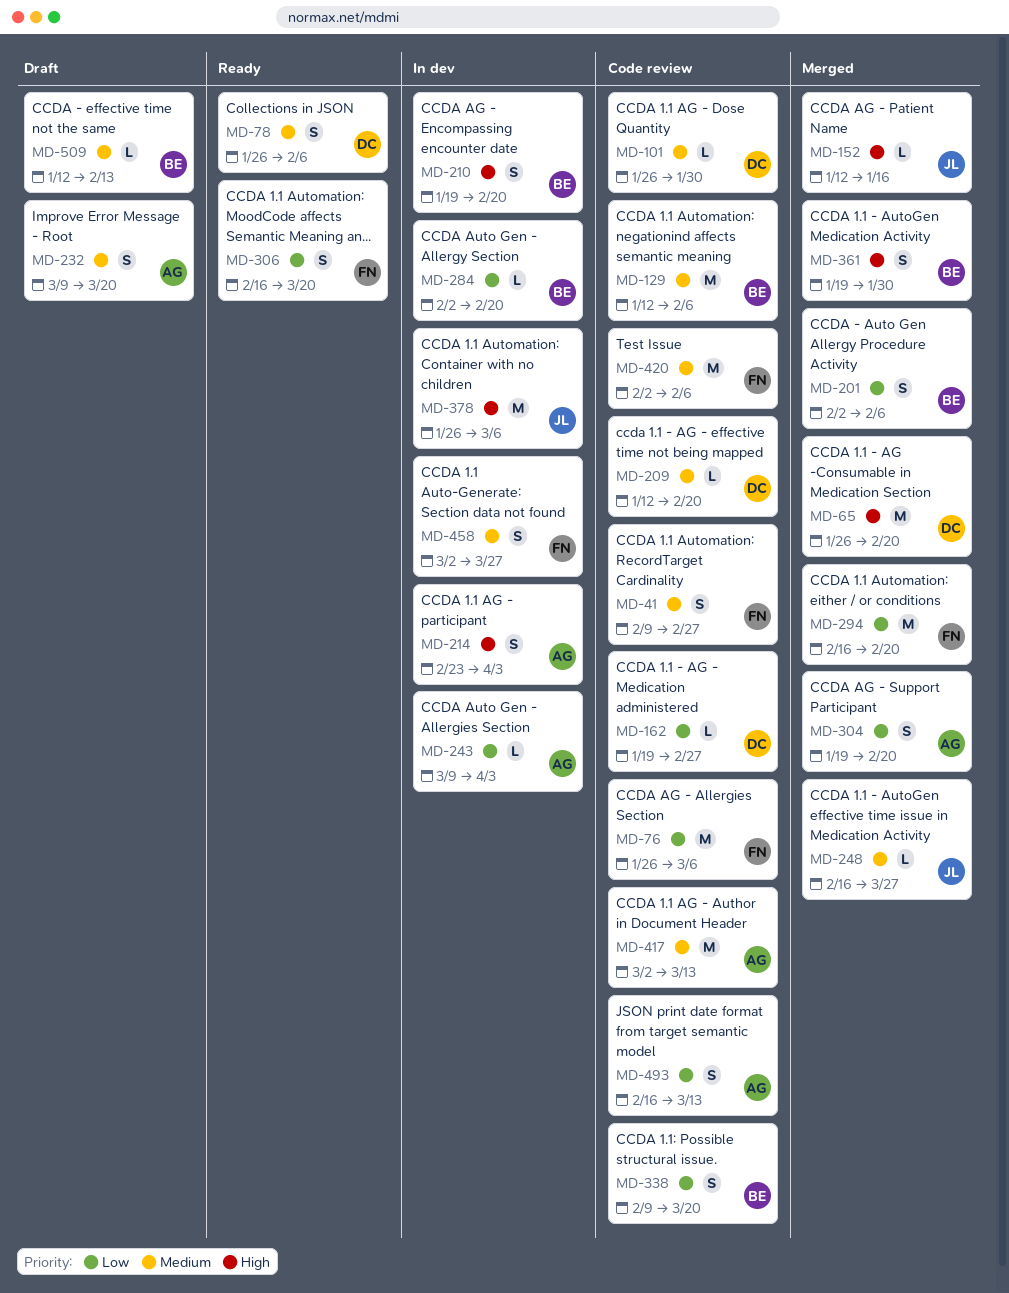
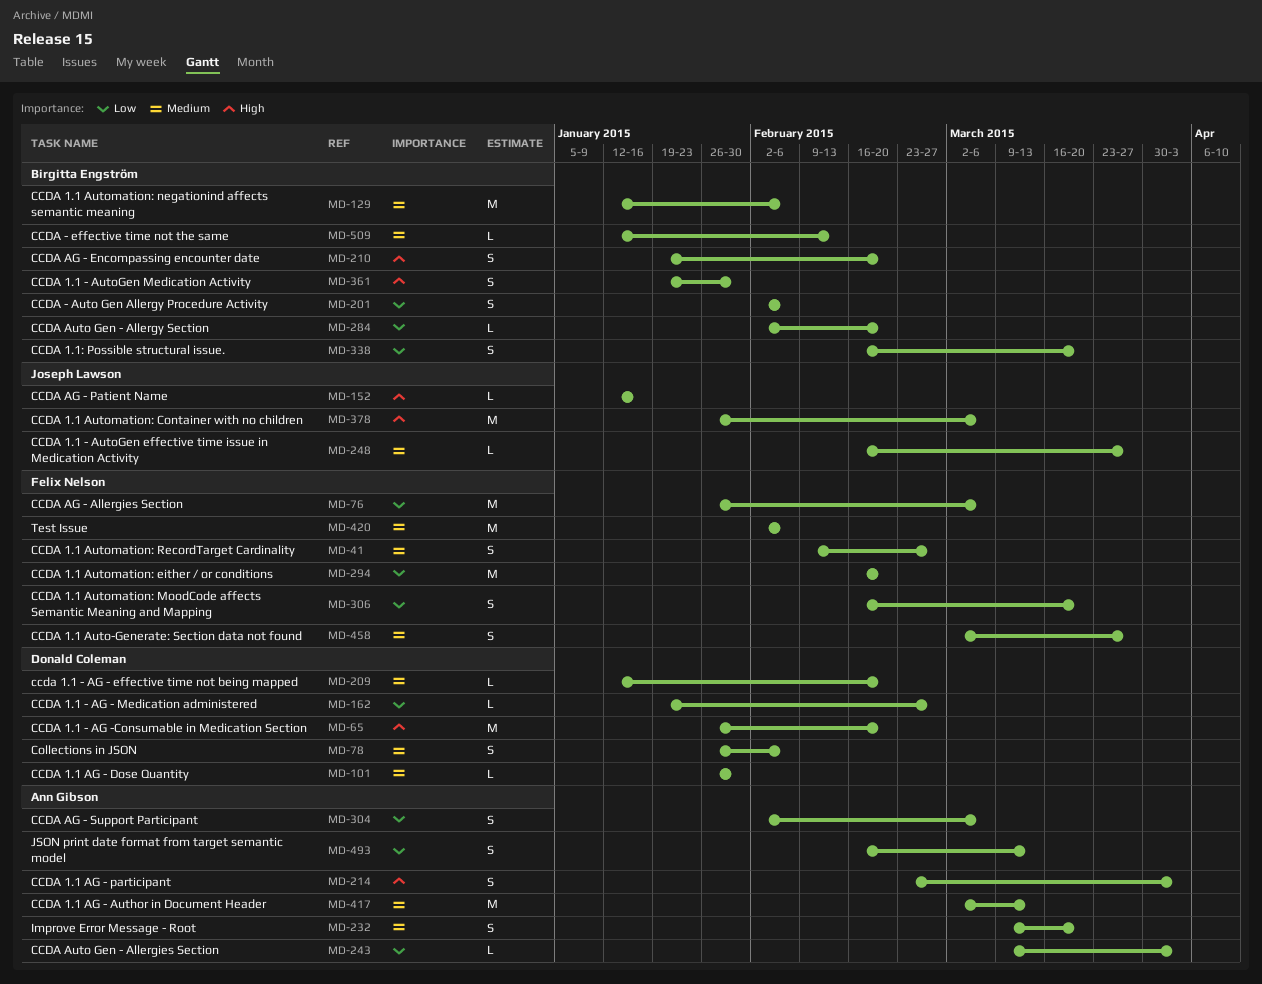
MD-304, start: Jan 19 -> Feb 2
MD-304, due: Feb 20 -> Mar 6
MD-338, start: Feb 9 -> Feb 16

